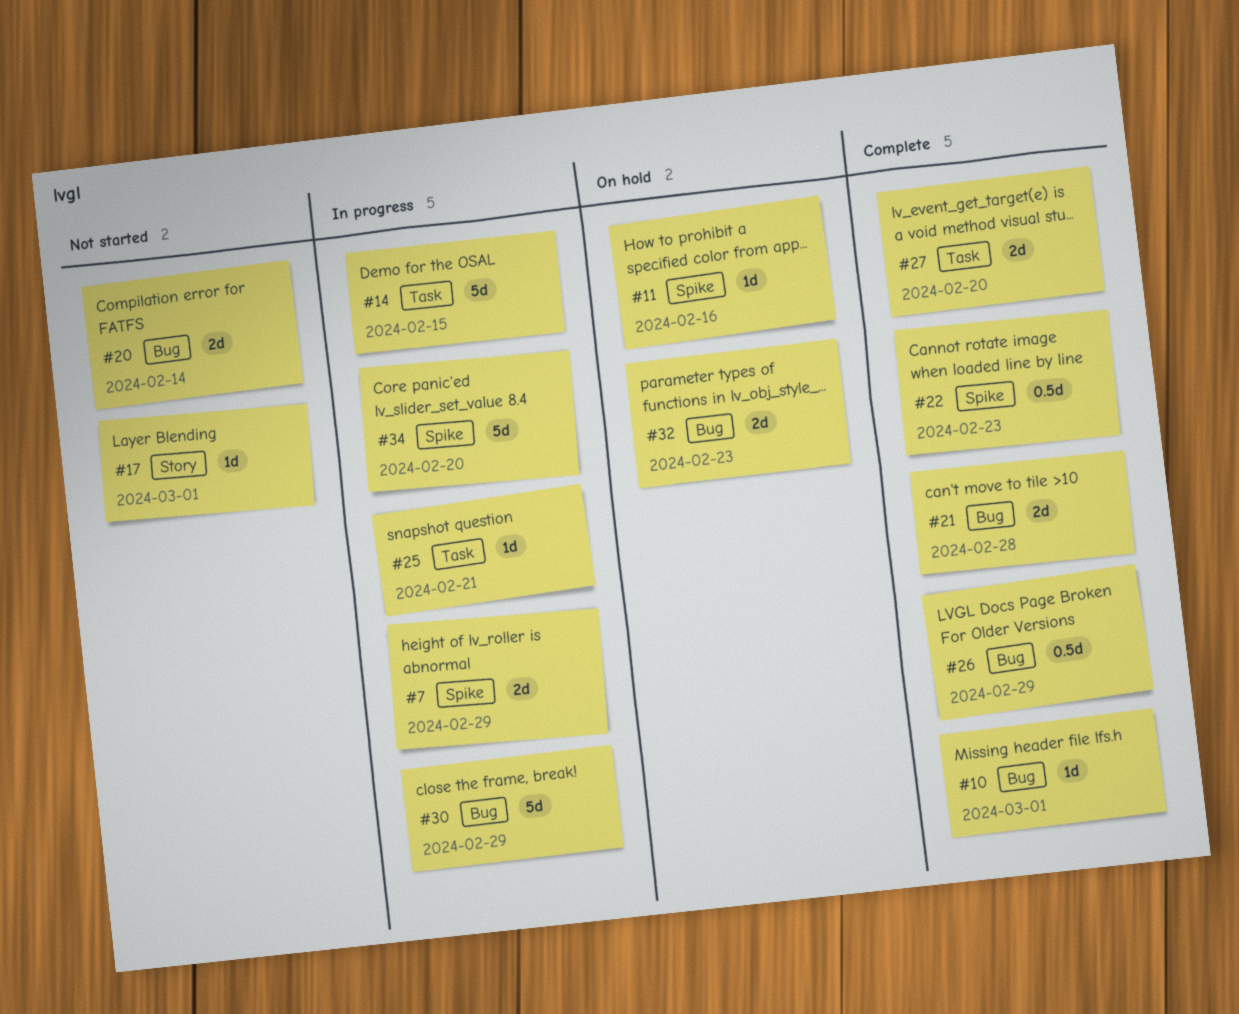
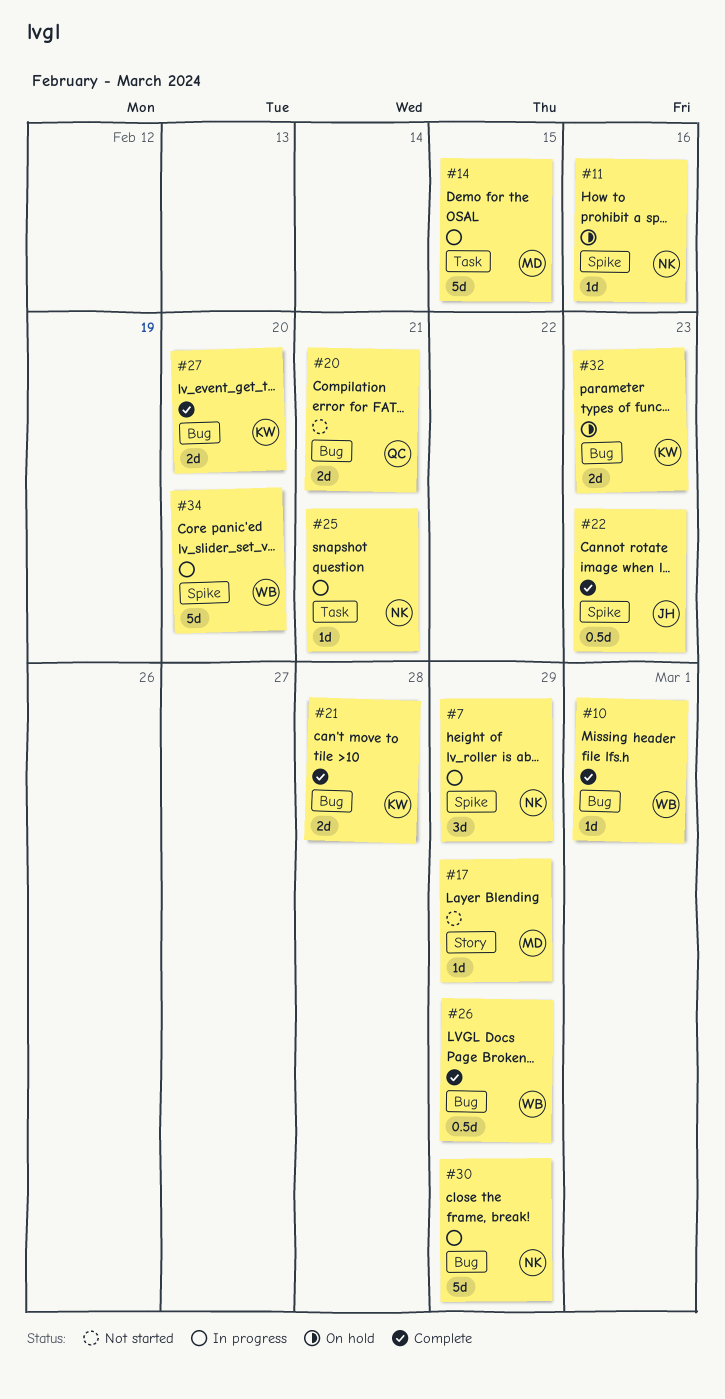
#7, estimate: 2d -> 3d
#17, due: Mar 1 -> Feb 29
#20, due: Feb 14 -> Feb 21
#27, label: Task -> Bug

